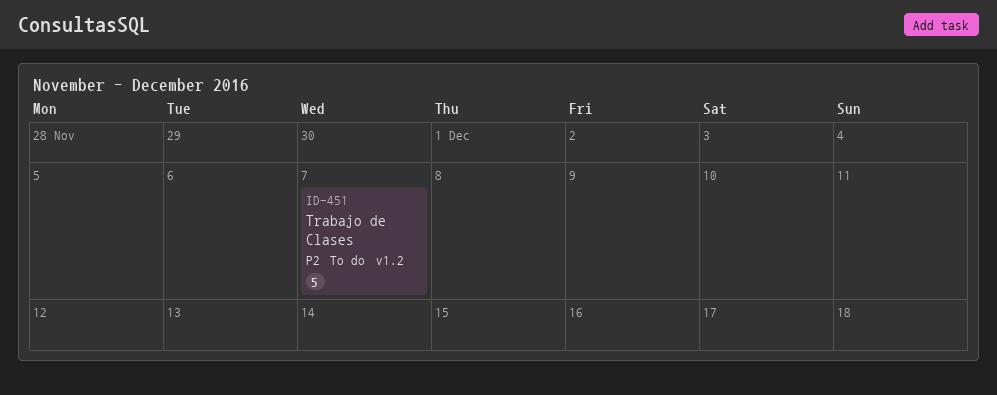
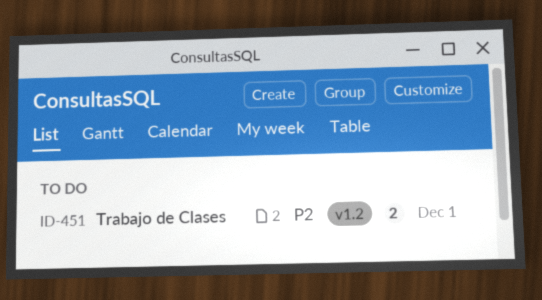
ID-451, estimate: 5 -> 2
ID-451, due: Dec 7 -> Dec 1

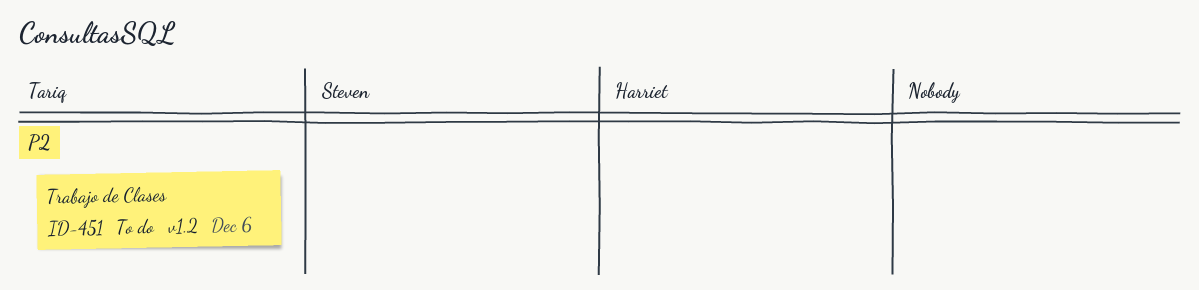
ID-451, due: Dec 1 -> Dec 6

